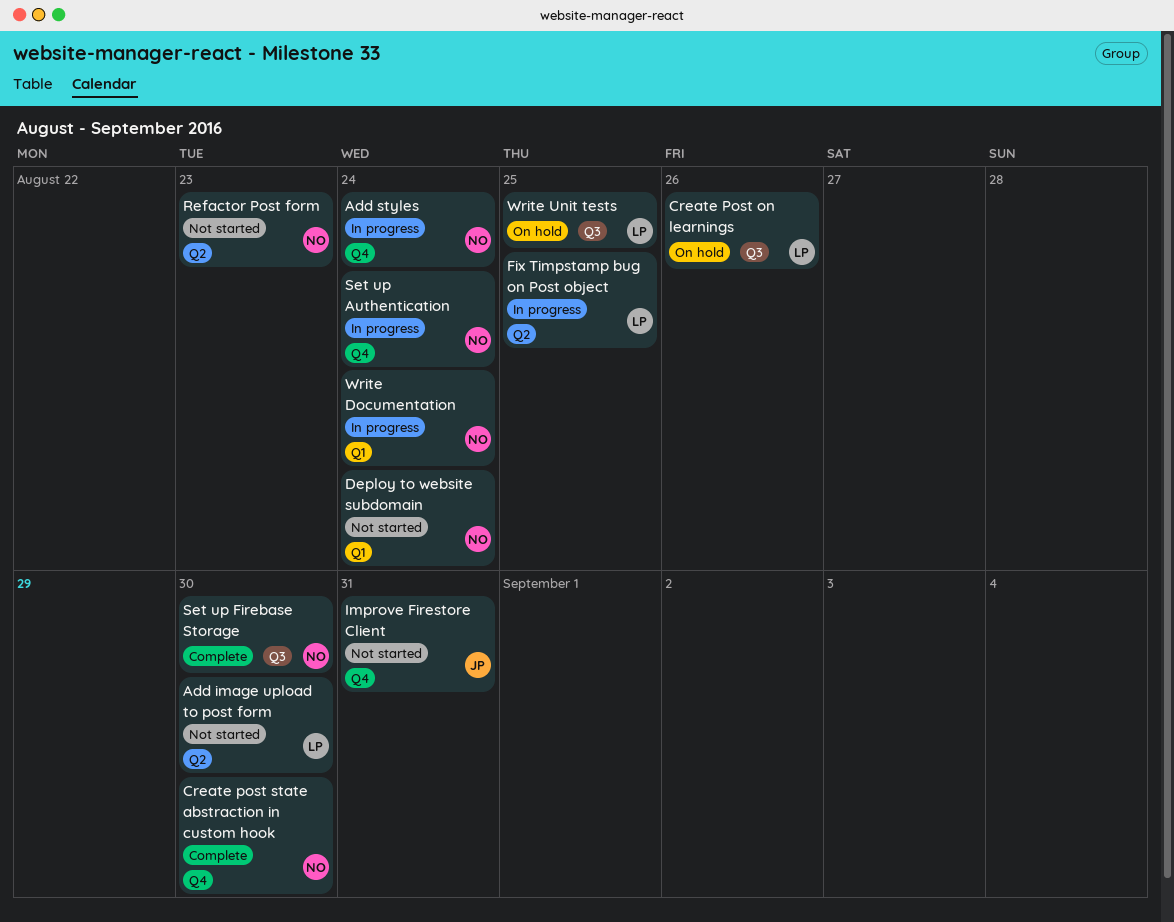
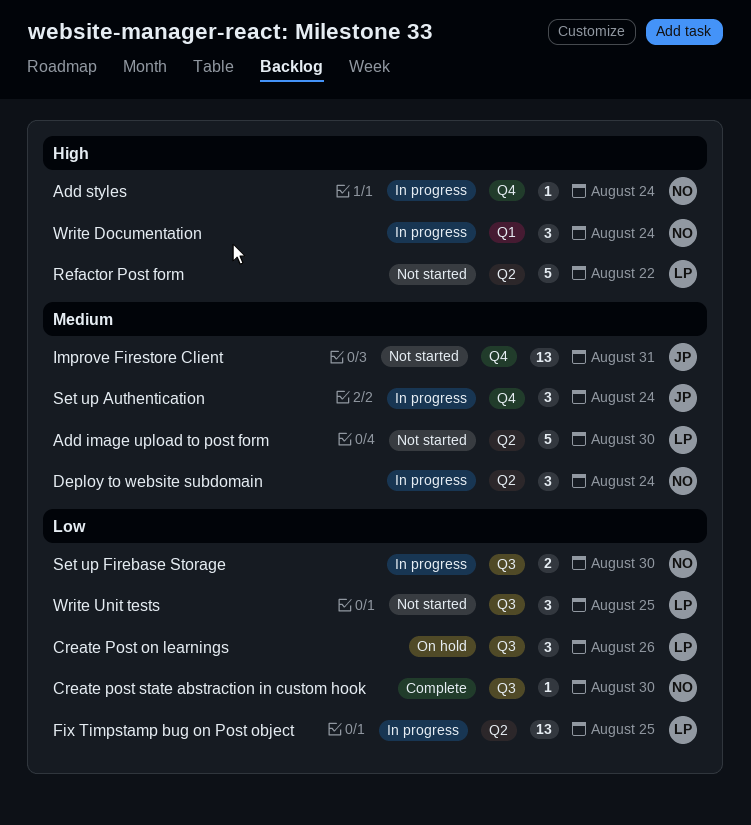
Create post state abstraction in custom hook, label: Q4 -> Q3
Deploy to website subdomain, status: Not started -> In progress
Deploy to website subdomain, label: Q1 -> Q2
Refactor Post form, owner: NO -> LP
Refactor Post form, due: Aug 23 -> Aug 22
Set up Authentication, owner: NO -> JP
Set up Firebase Storage, status: Complete -> In progress
Write Unit tests, status: On hold -> Not started

